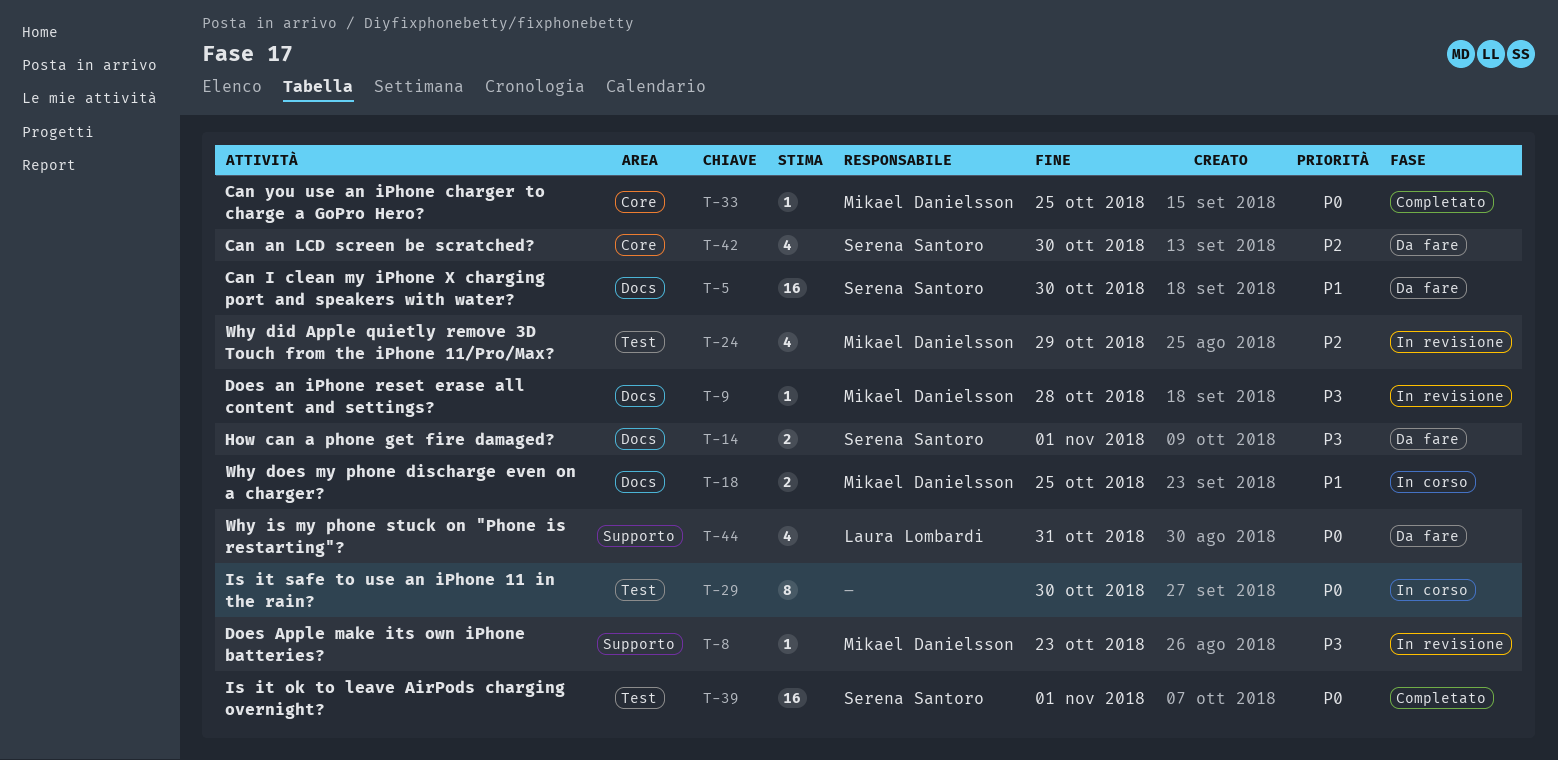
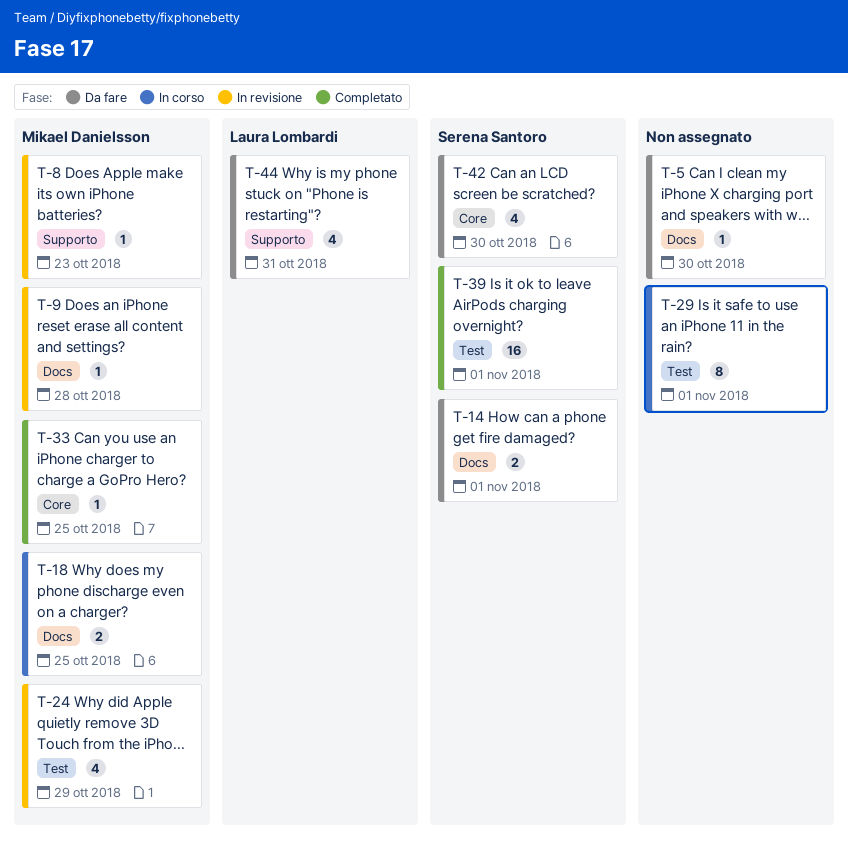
T-5, owner: Serena Santoro -> none
T-5, estimate: 16 -> 1
T-29, due: Oct 30 -> Nov 1

